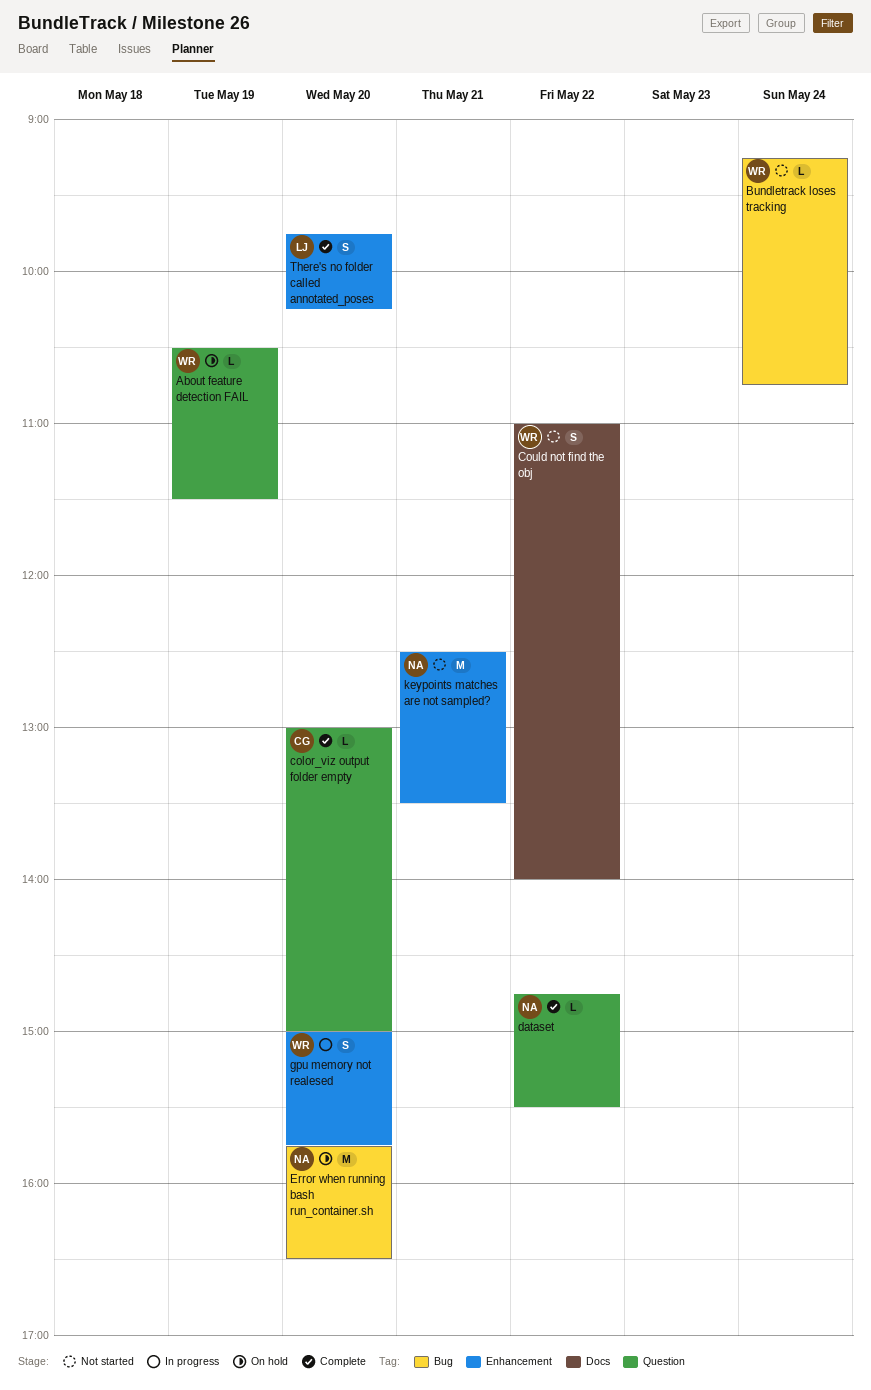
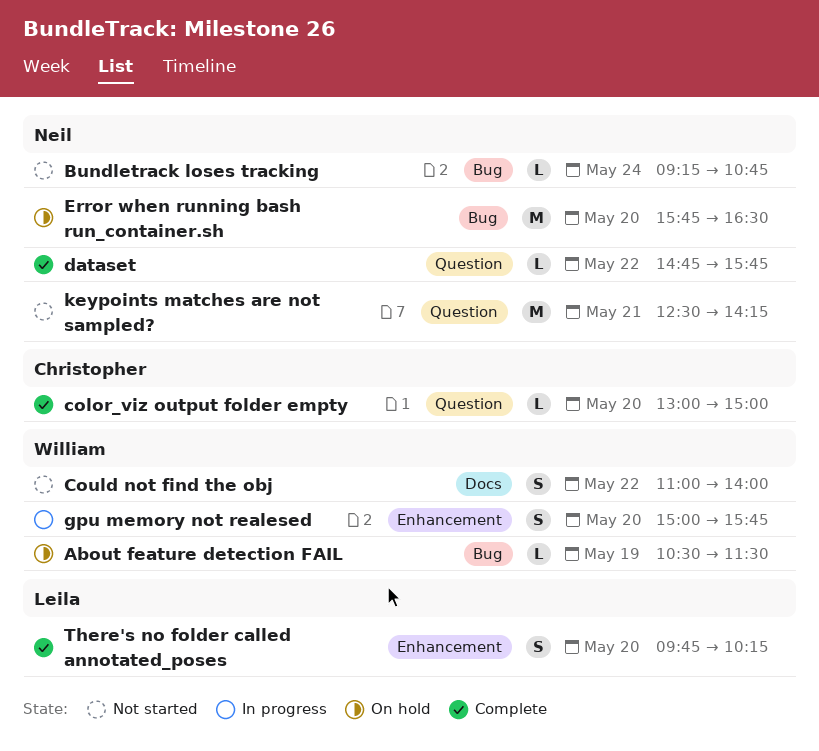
About feature detection FAIL, label: Question -> Bug
Bundletrack loses tracking, owner: William -> Neil
dataset, ends: 15:30 -> 15:45
keypoints matches are not sampled?, label: Enhancement -> Question
keypoints matches are not sampled?, ends: 13:30 -> 14:15

